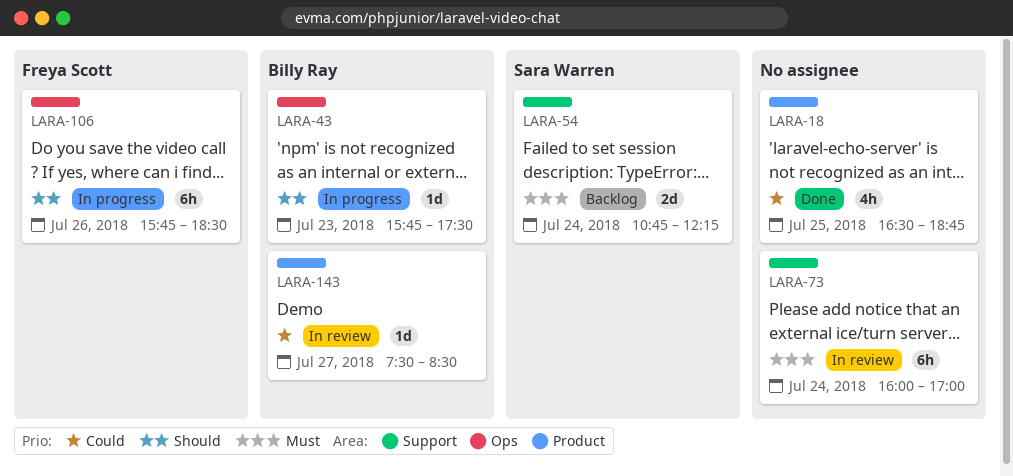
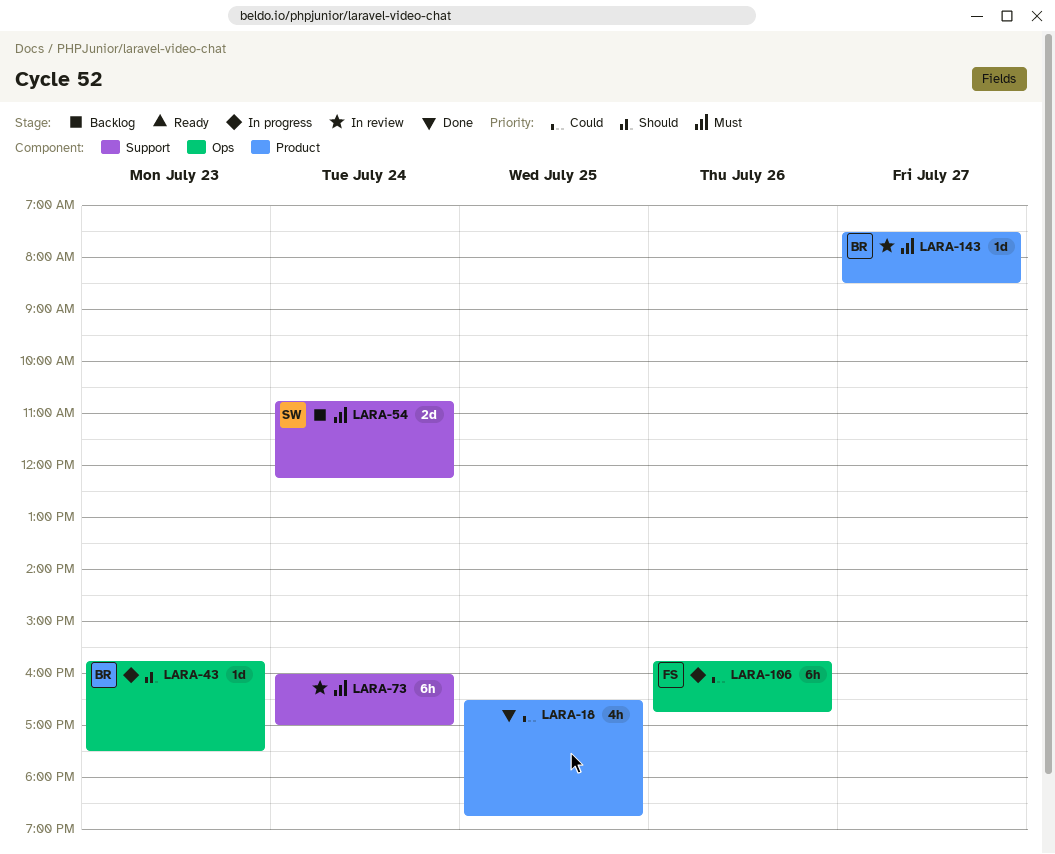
LARA-106, priority: Should -> Could
LARA-106, ends: 18:30 -> 16:45
LARA-143, priority: Could -> Must

